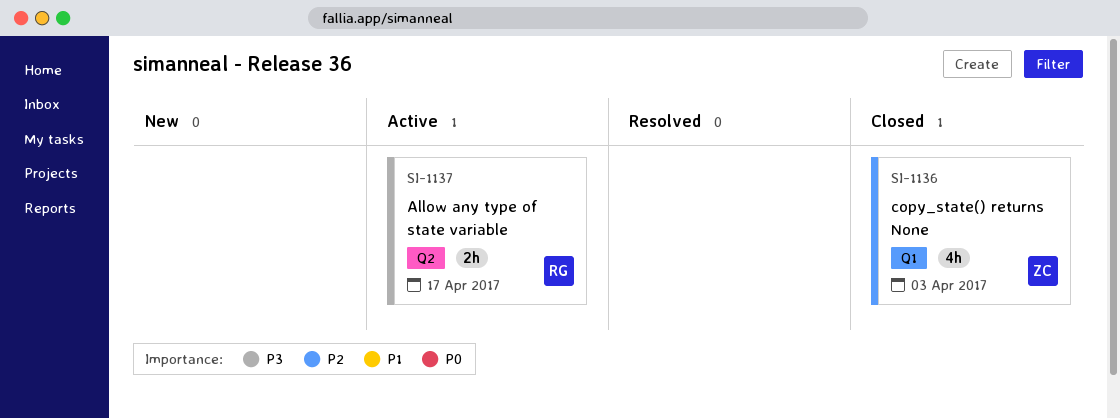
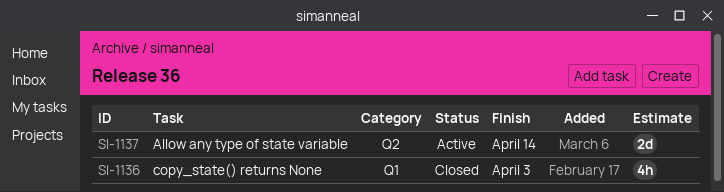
SI-1137, estimate: 2h -> 2d
SI-1137, due: Apr 17 -> Apr 14

